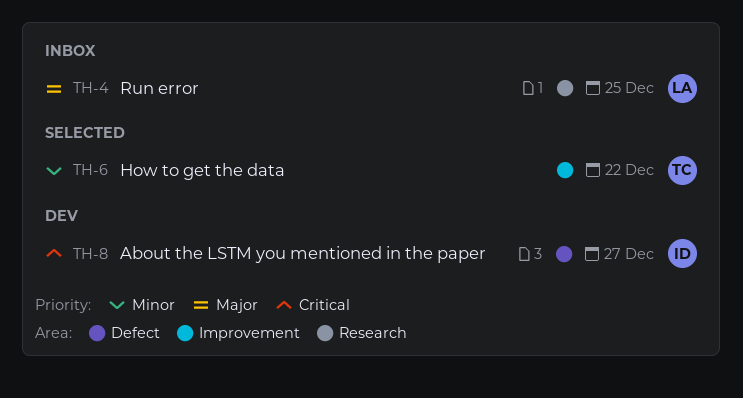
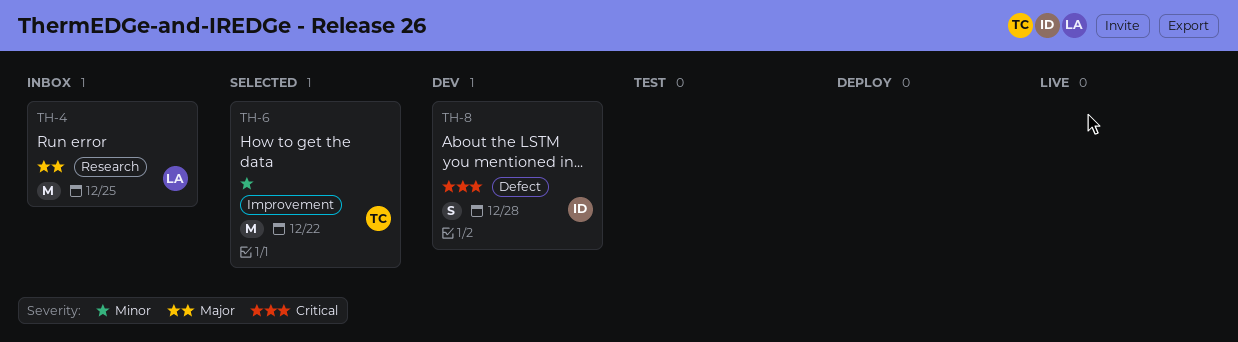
TH-8, due: Dec 27 -> Dec 28

